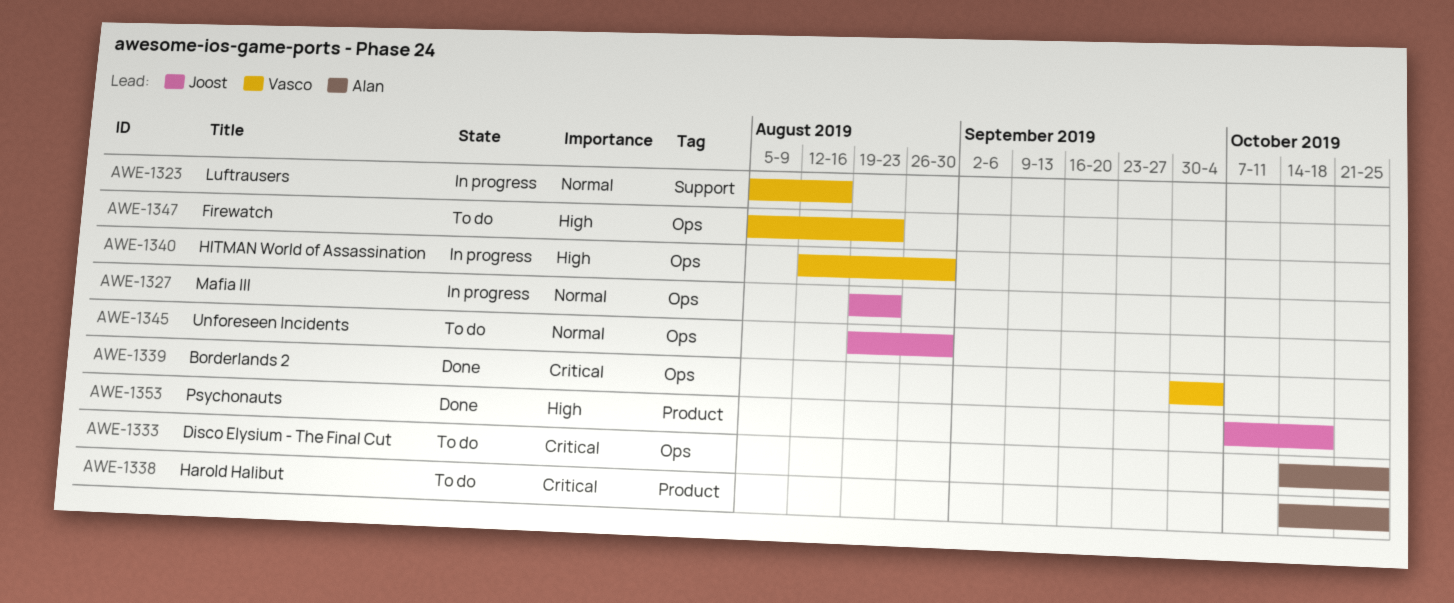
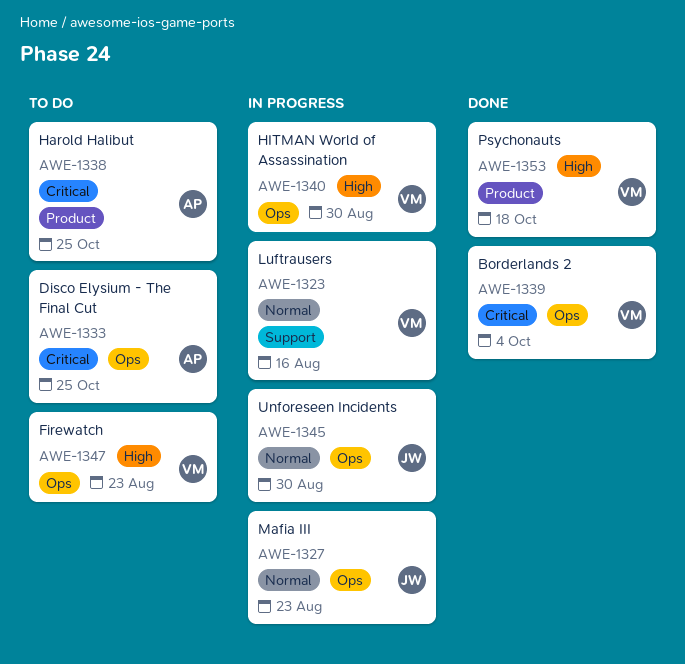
AWE-1345, status: To do -> In progress
AWE-1353, owner: Joost -> Vasco

